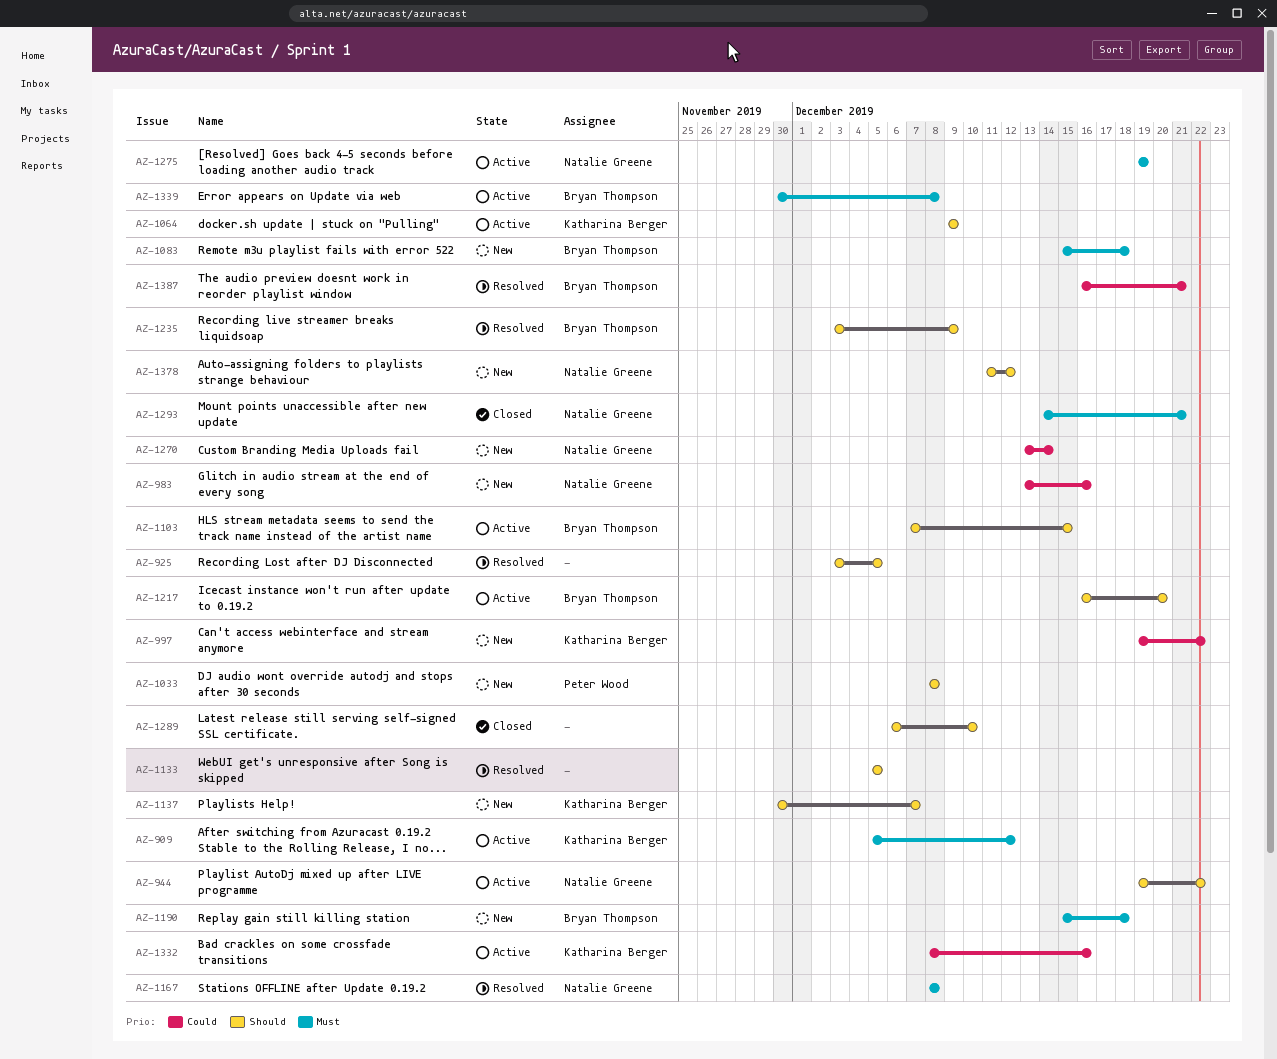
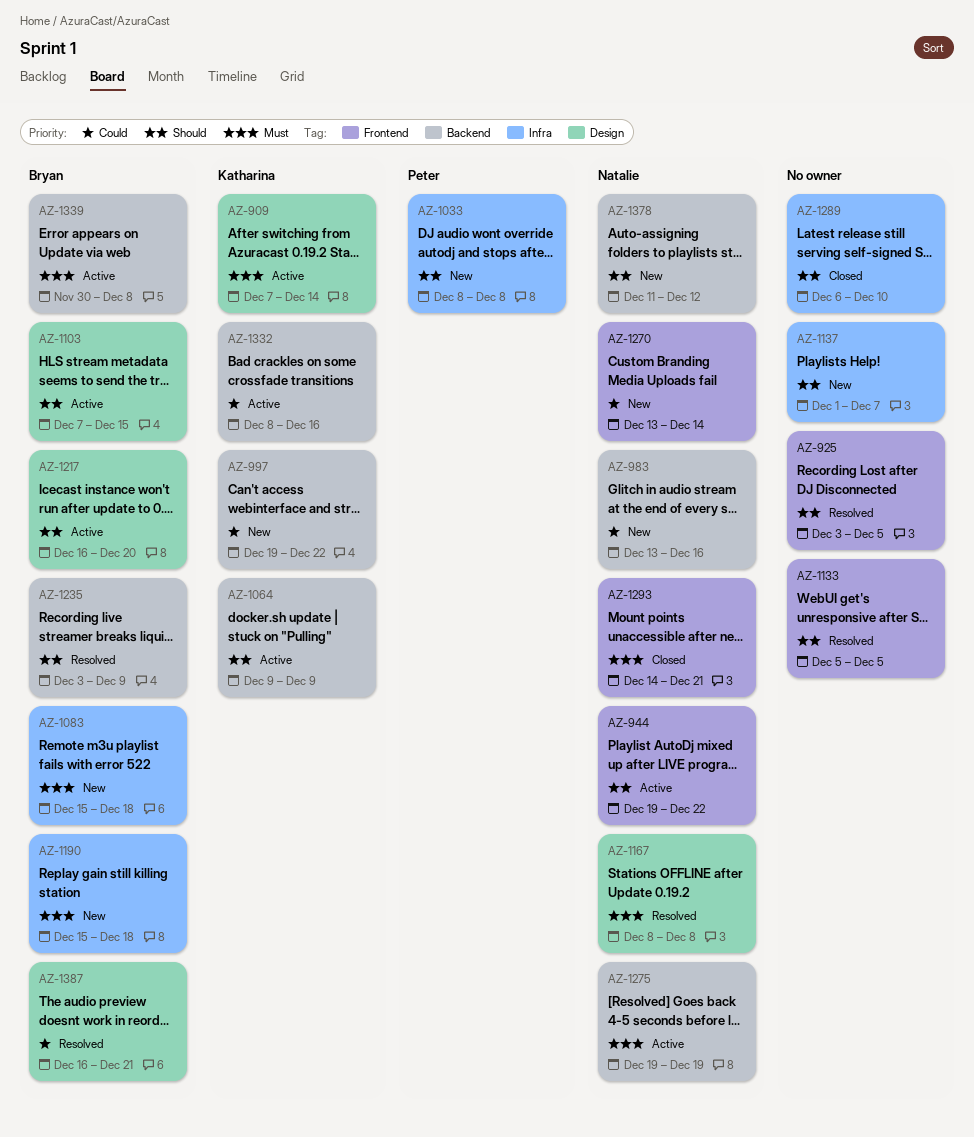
AZ-909, start: Dec 5 -> Dec 7
AZ-909, due: Dec 12 -> Dec 14
AZ-1137, owner: Katharina Berger -> none
AZ-1137, start: Nov 30 -> Dec 1

